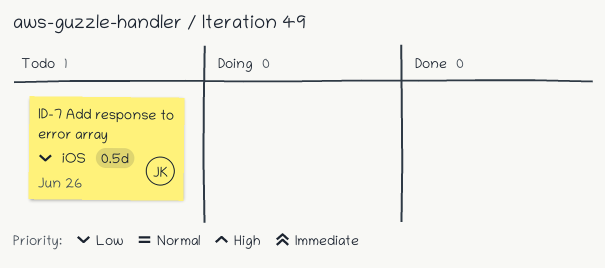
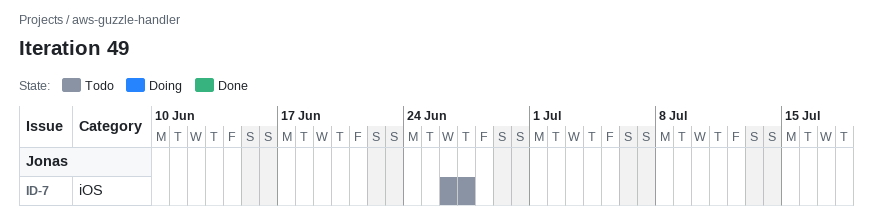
ID-7, due: Jun 26 -> Jun 27

